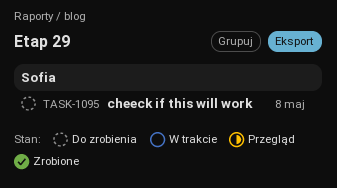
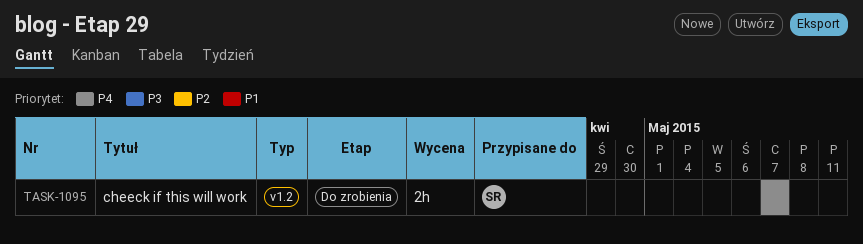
TASK-1095, due: May 8 -> May 7

